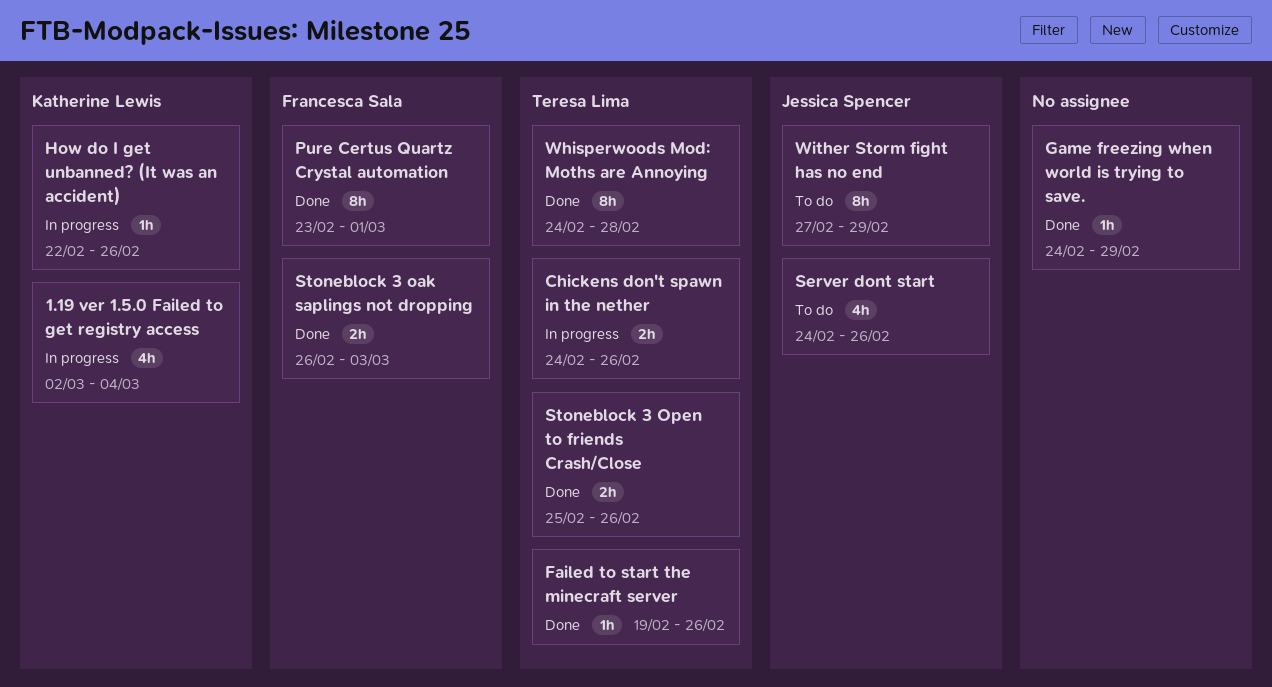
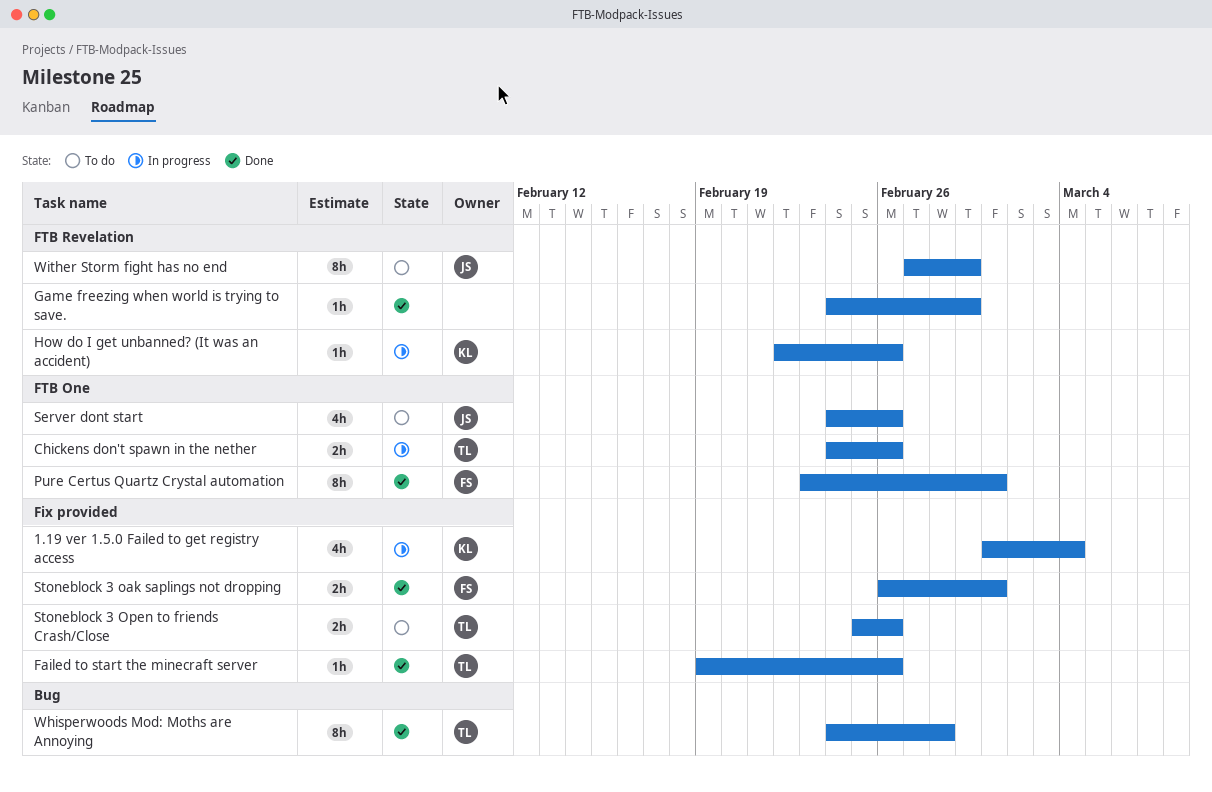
1.19 ver 1.5.0 Failed to get registry access, start: Mar 2 -> Mar 1
Stoneblock 3 oak saplings not dropping, due: Mar 3 -> Mar 1
Stoneblock 3 Open to friends Crash/Close, status: Done -> To do

